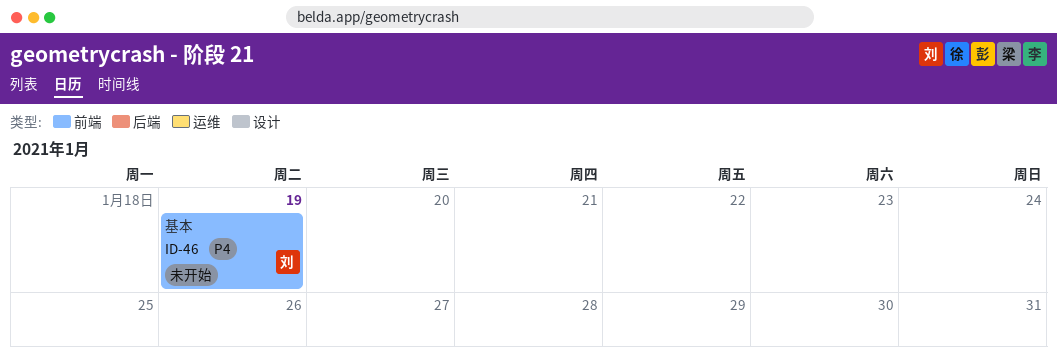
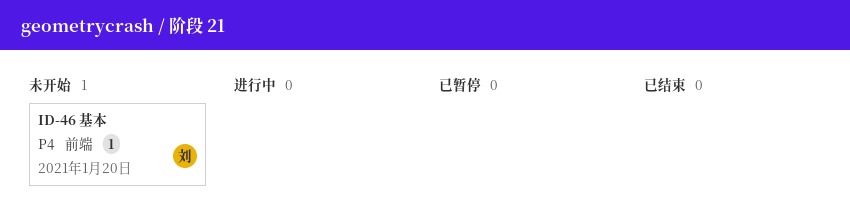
ID-46, due: Jan 19 -> Jan 20

